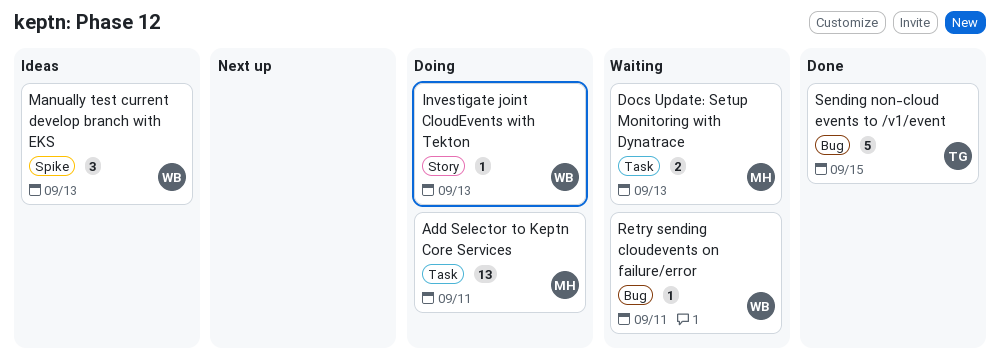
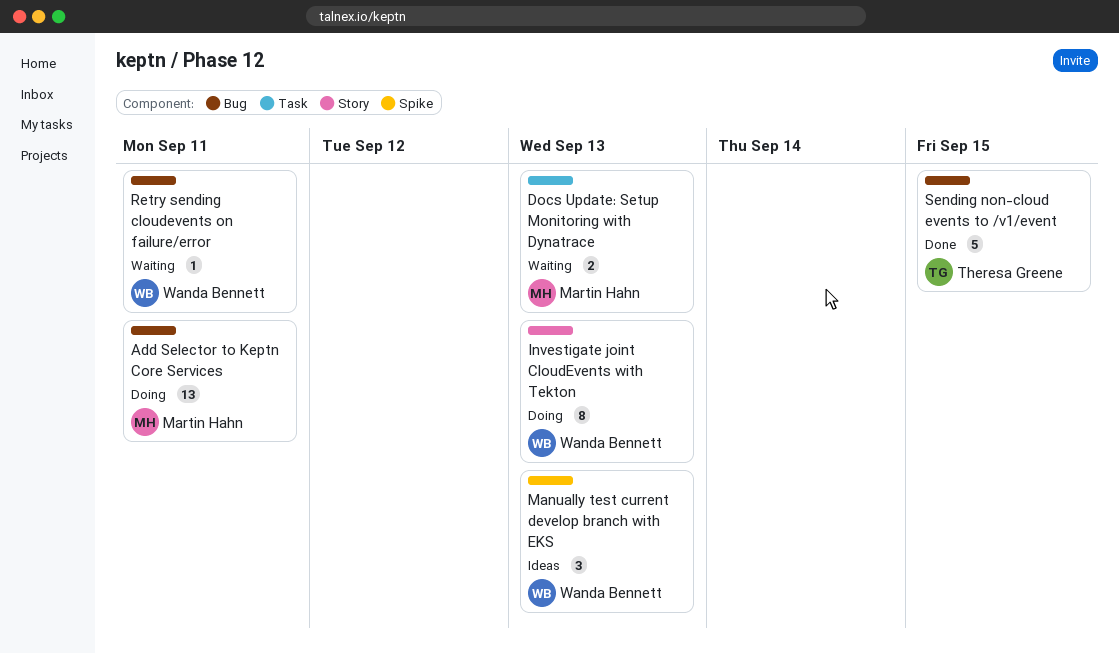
Add Selector to Keptn Core Services, label: Task -> Bug
Investigate joint CloudEvents with Tekton, estimate: 1 -> 8

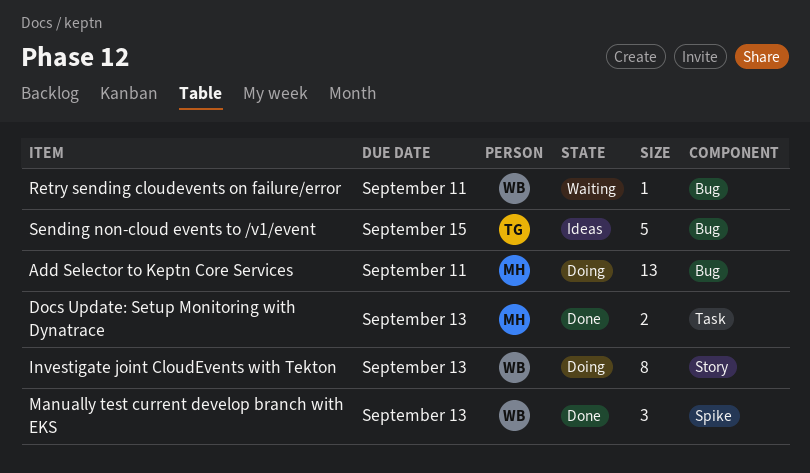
Docs Update: Setup Monitoring with Dynatrace, status: Waiting -> Done
Manually test current develop branch with EKS, status: Ideas -> Done
Sending non-cloud events to /v1/event, status: Done -> Ideas

